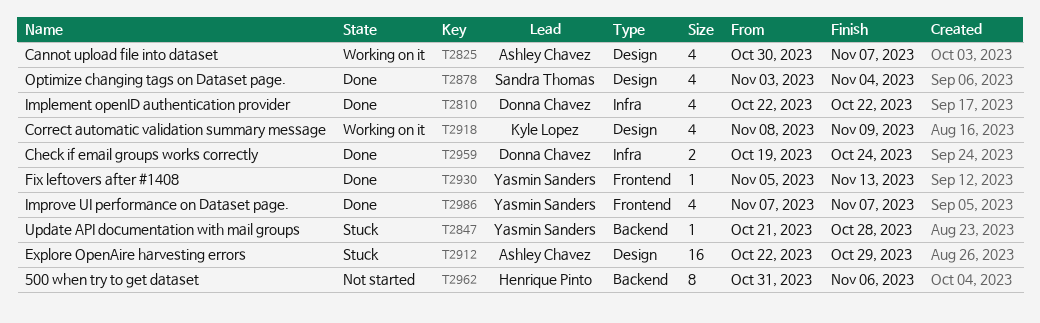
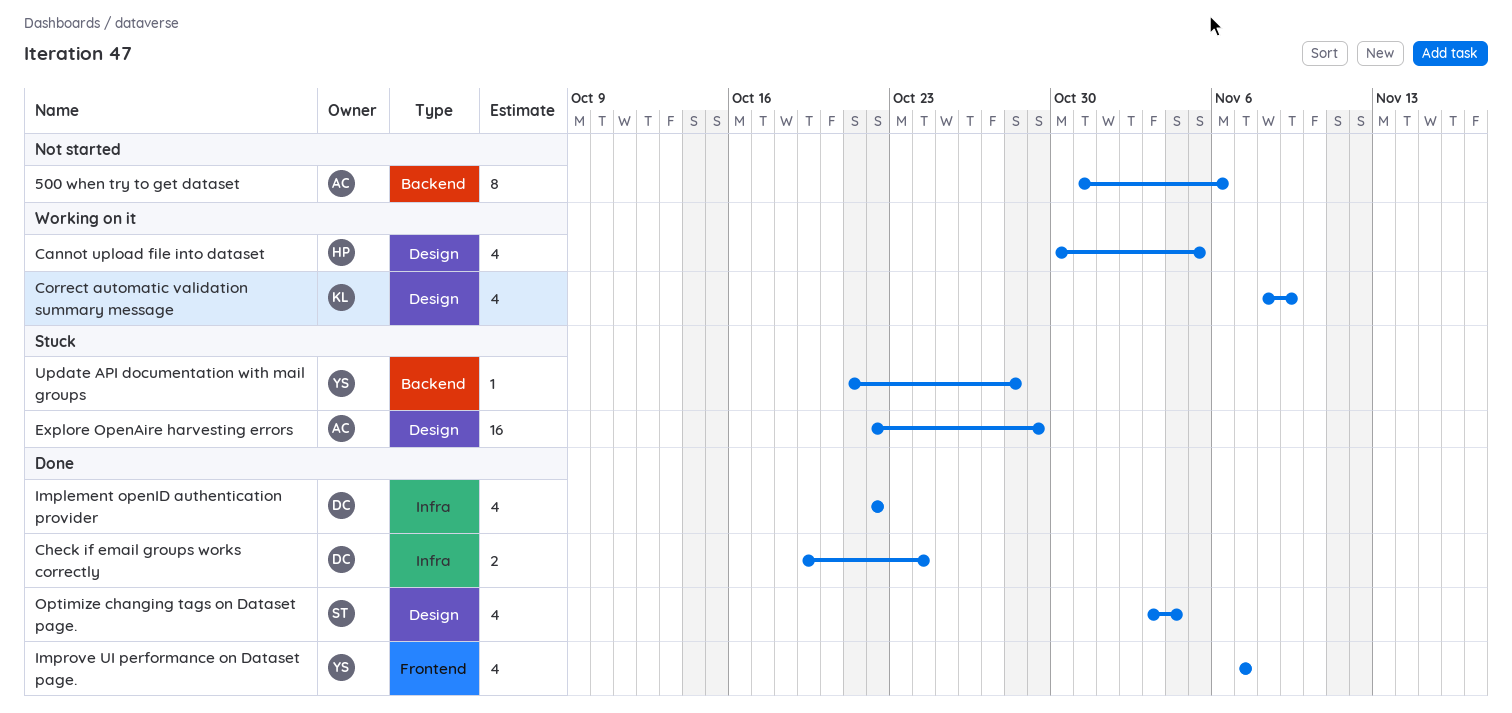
500 when try to get dataset, owner: Henrique Pinto -> Ashley Chavez
Cannot upload file into dataset, owner: Ashley Chavez -> Henrique Pinto
Cannot upload file into dataset, due: Nov 7 -> Nov 5
Fix leftovers after #1408: present -> none

